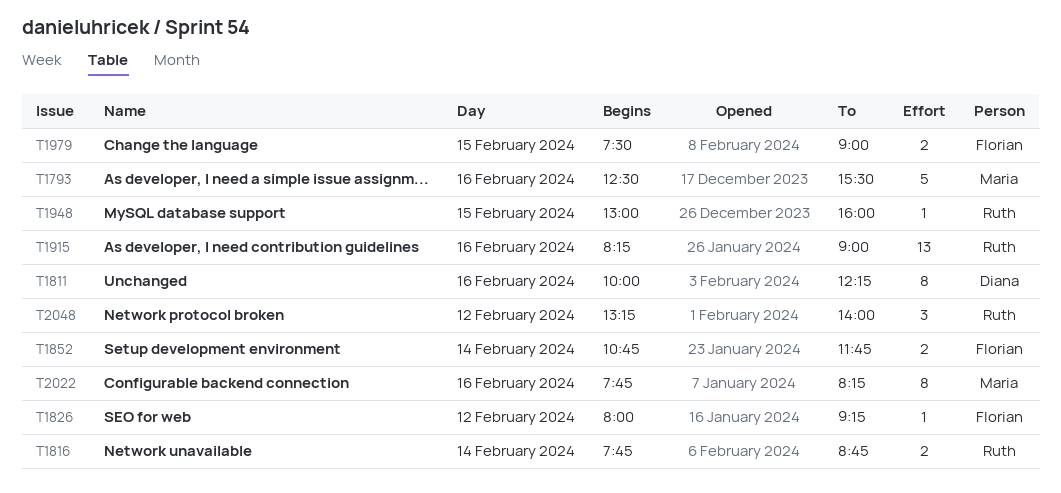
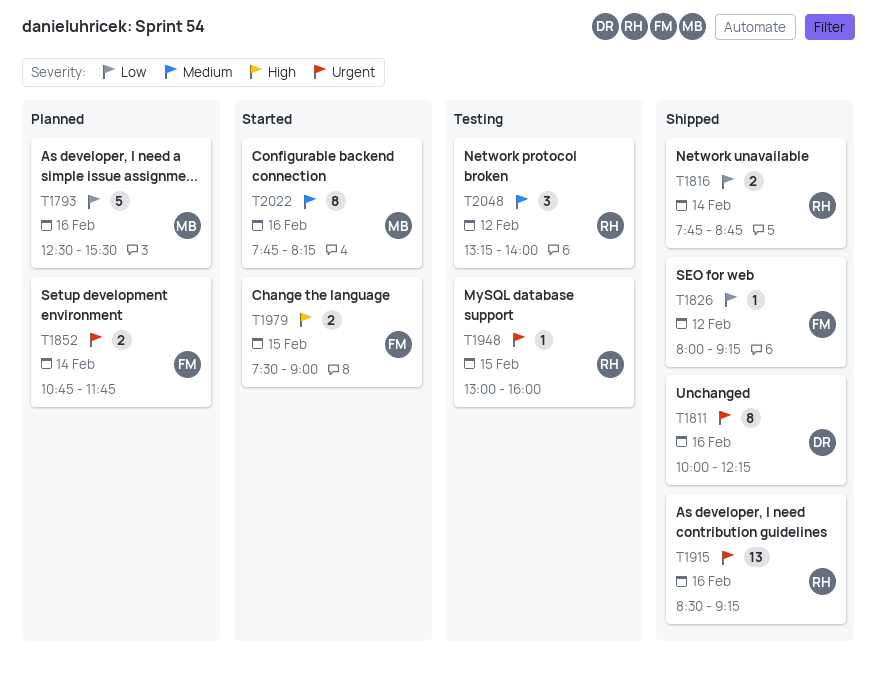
T1915, begins: 08:15 -> 08:30
T1915, ends: 09:00 -> 09:15

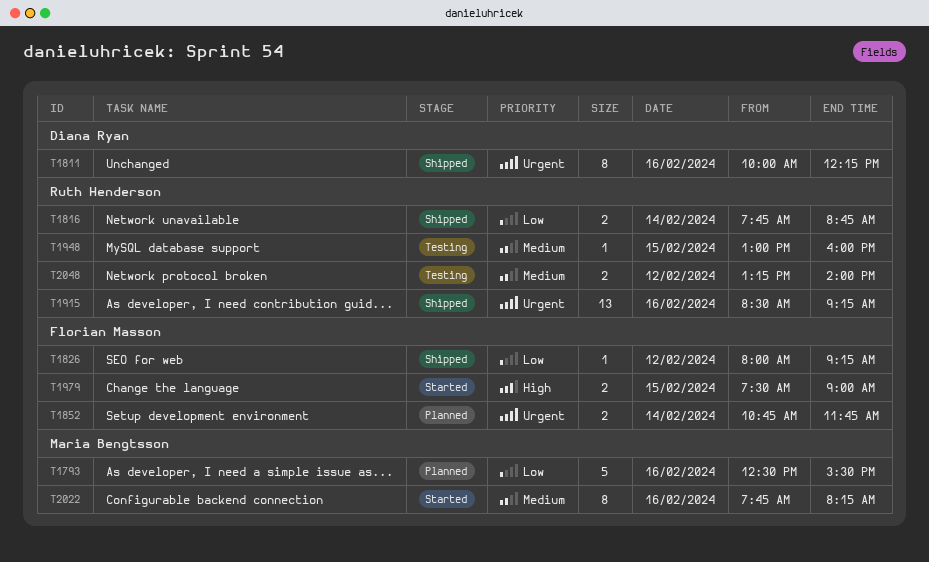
T1948, priority: Urgent -> Medium
T2048, estimate: 3 -> 2

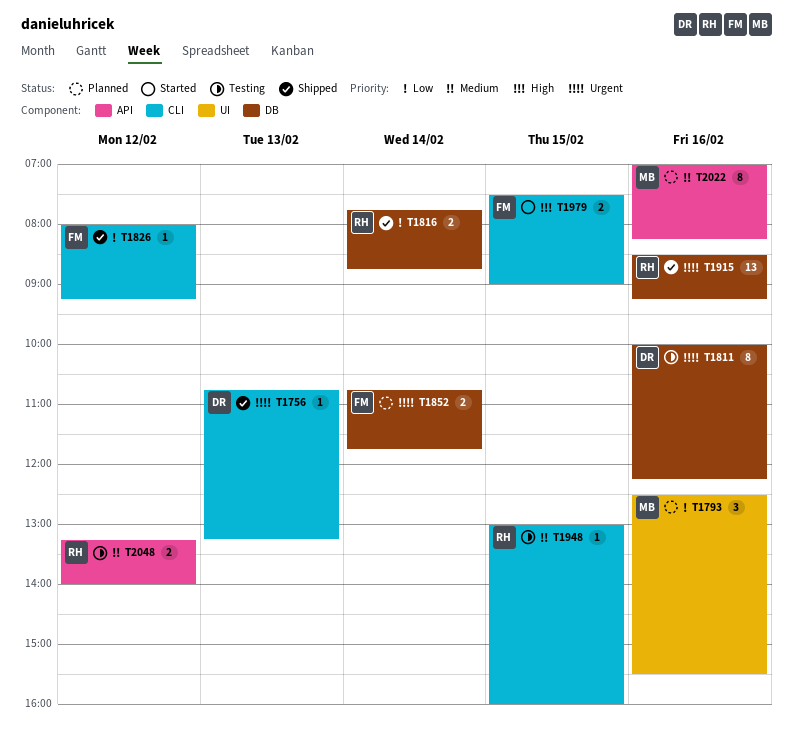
T1756: none -> present
T1793, estimate: 5 -> 3
T1811, status: Shipped -> Testing
T2022, status: Started -> Planned
T2022, begins: 07:45 -> 07:00

